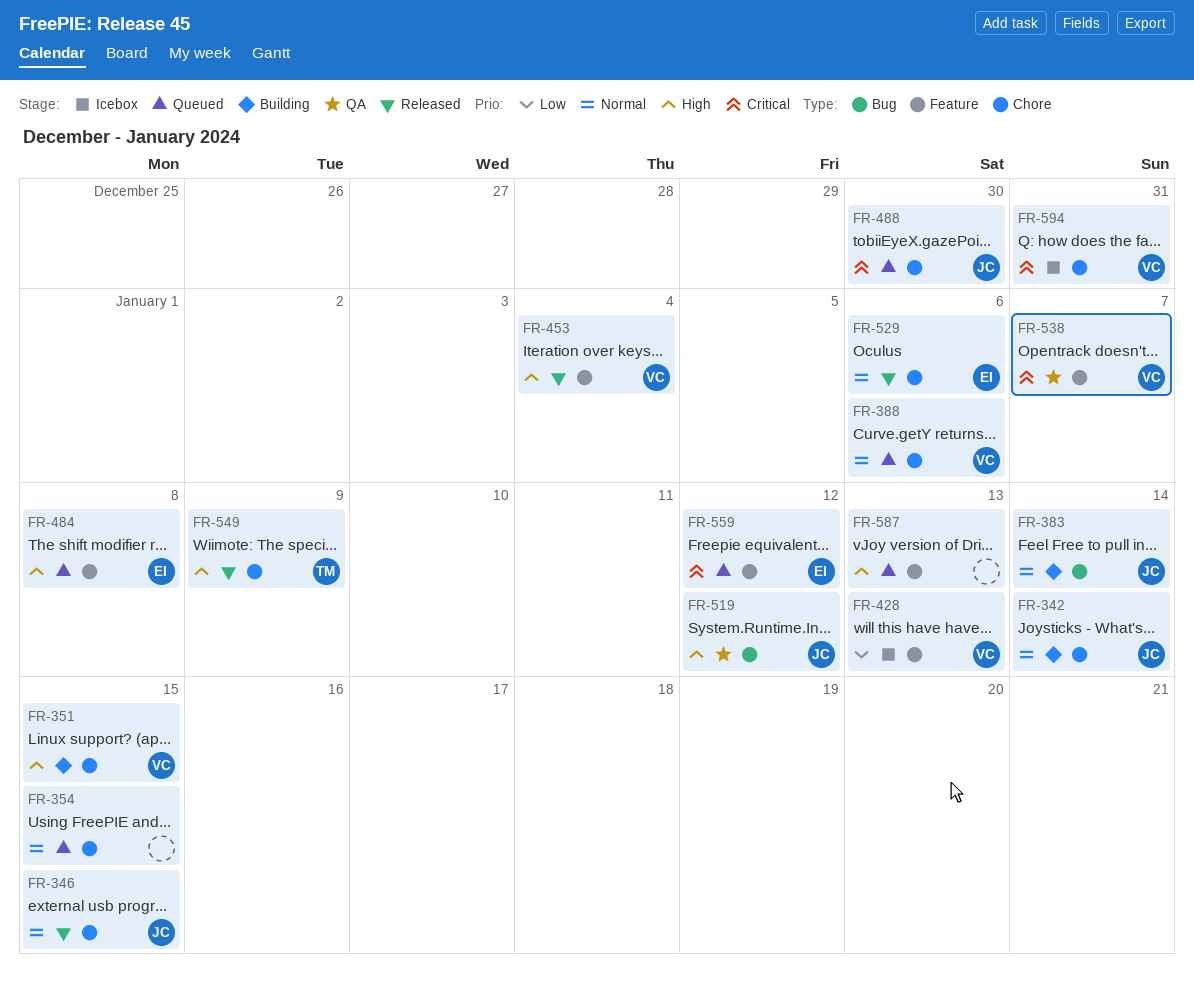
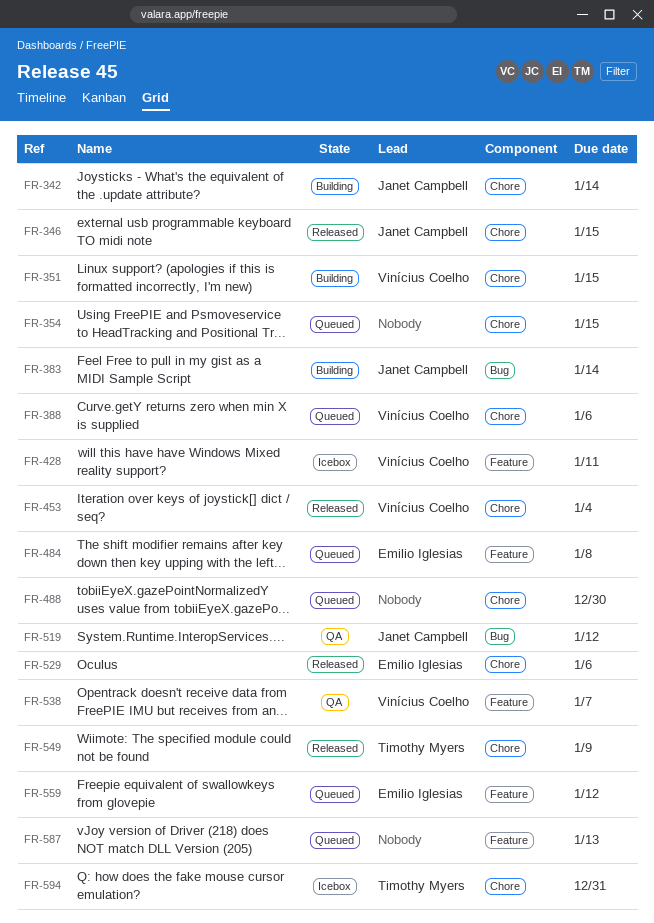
FR-428, due: Jan 13 -> Jan 11
FR-453, label: Feature -> Chore
FR-488, owner: Janet Campbell -> none
FR-594, owner: Vinícius Coelho -> Timothy Myers

